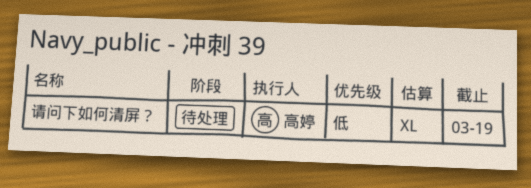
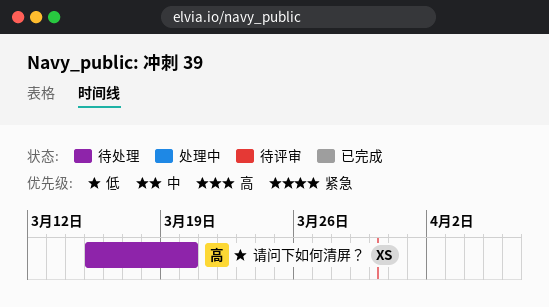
请问下如何清屏？, estimate: XL -> XS
请问下如何清屏？, due: Mar 19 -> Mar 20

